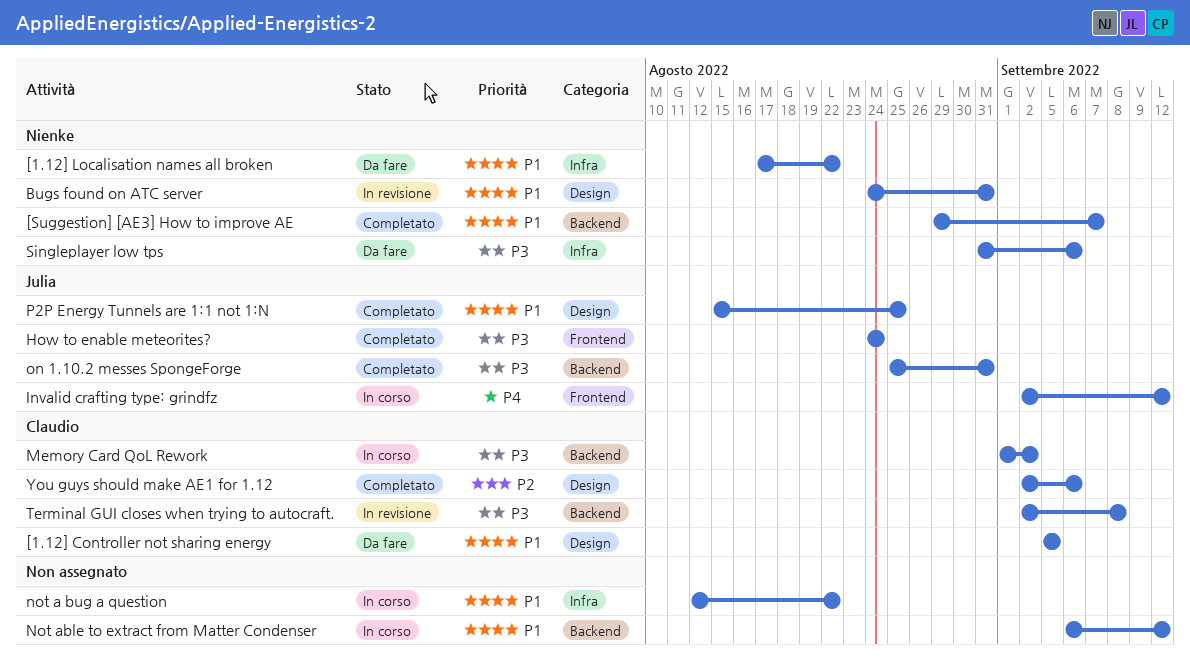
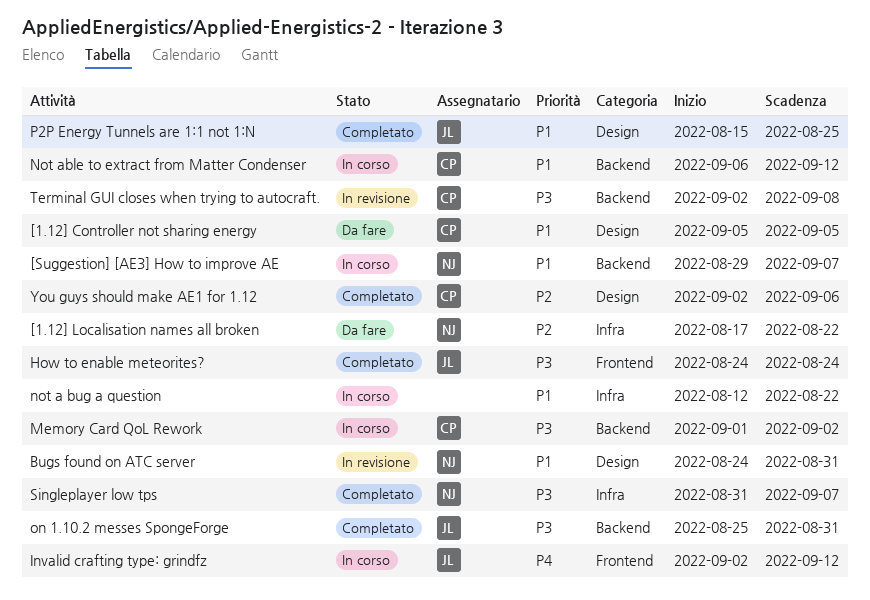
[1.12] Localisation names all broken, priority: P1 -> P2
[Suggestion] [AE3] How to improve AE, status: Completato -> In corso
Not able to extract from Matter Condenser, owner: none -> Claudio
Singleplayer low tps, status: Da fare -> Completato
Singleplayer low tps, due: Sep 6 -> Sep 7

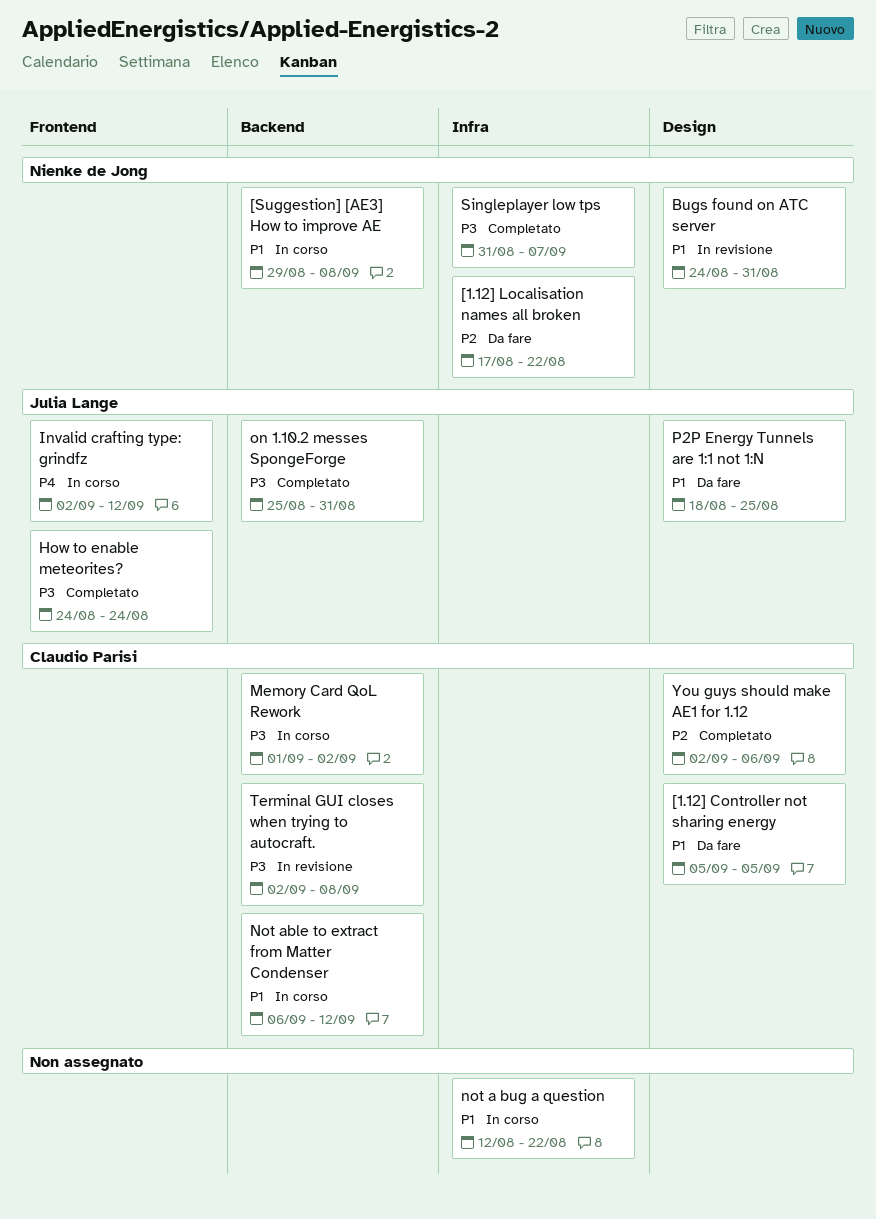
[Suggestion] [AE3] How to improve AE, due: Sep 7 -> Sep 8
P2P Energy Tunnels are 1:1 not 1:N, status: Completato -> Da fare
P2P Energy Tunnels are 1:1 not 1:N, start: Aug 15 -> Aug 18

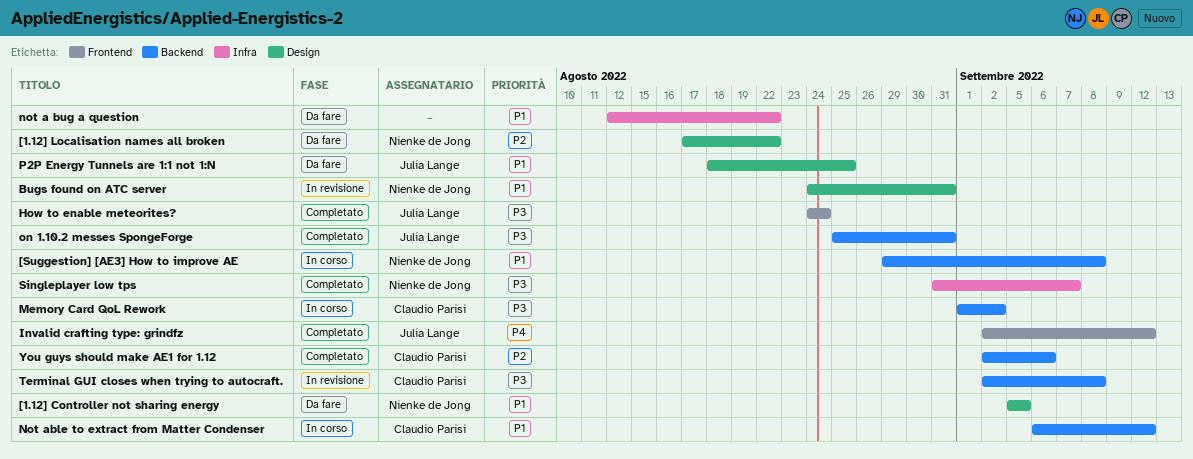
[1.12] Controller not sharing energy, owner: Claudio Parisi -> Nienke de Jong
[1.12] Localisation names all broken, label: Infra -> Design
Invalid crafting type: grindfz, status: In corso -> Completato
not a bug a question, status: In corso -> Da fare
You guys should make AE1 for 1.12, label: Design -> Backend

